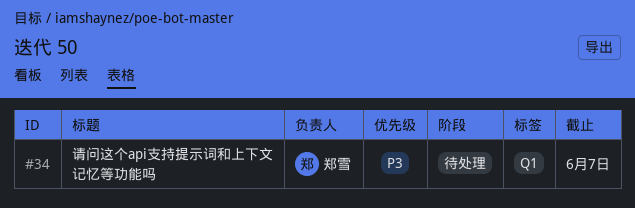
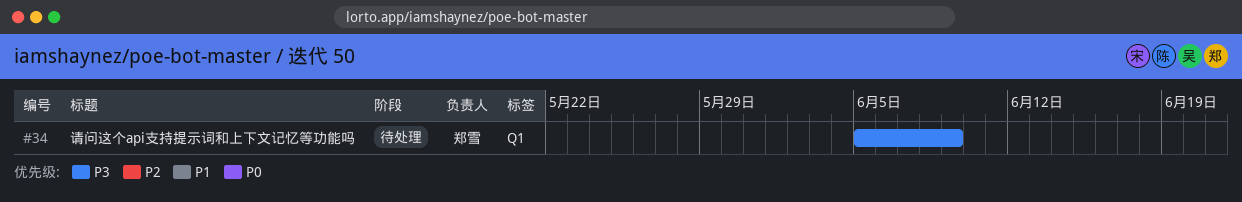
#34, due: Jun 7 -> Jun 9

